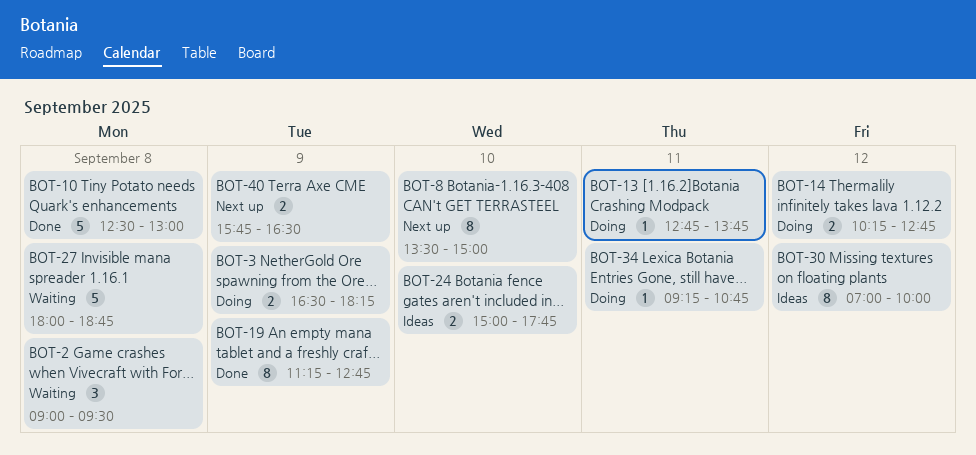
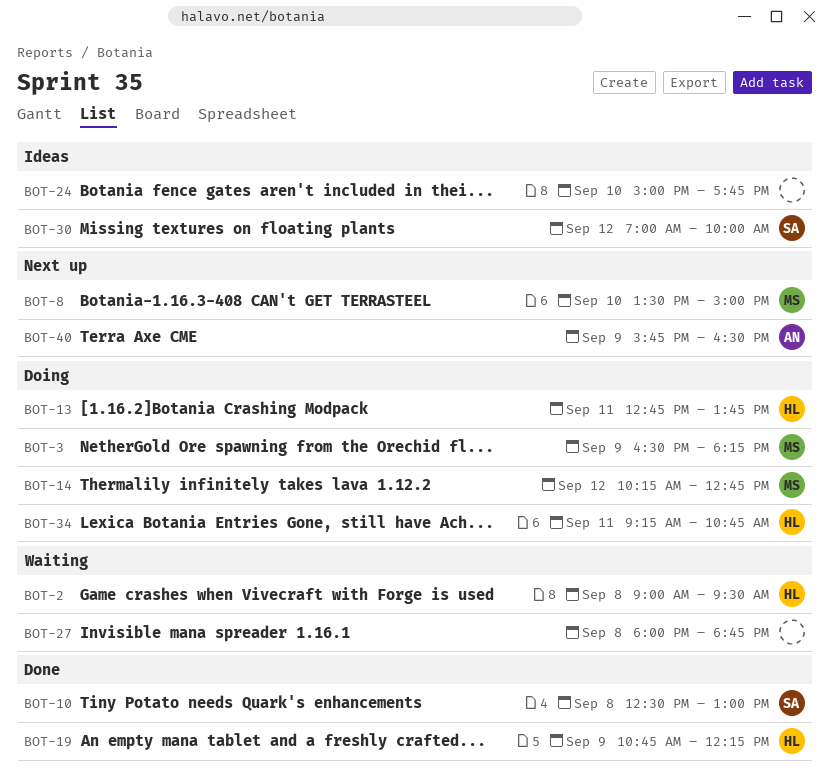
BOT-19, begins: 11:15 -> 10:45
BOT-19, ends: 12:45 -> 12:15

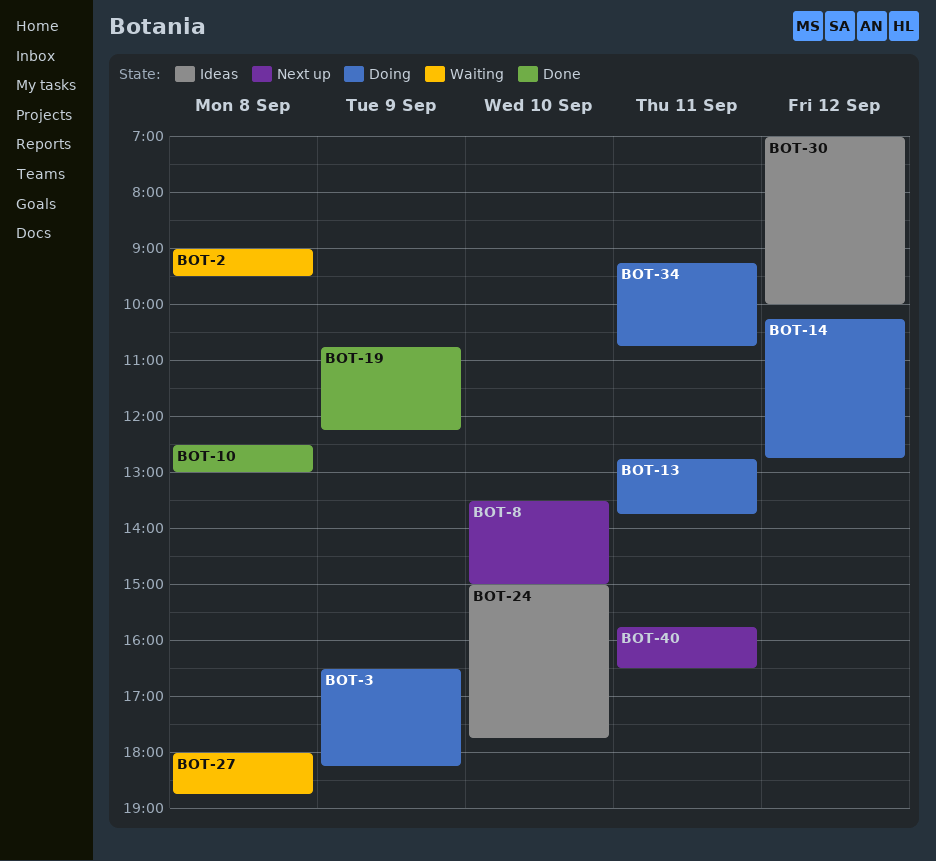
BOT-40, day: Sep 9 -> Sep 11

